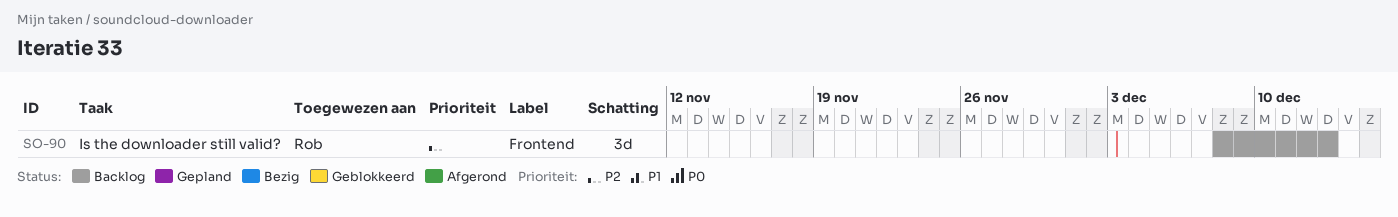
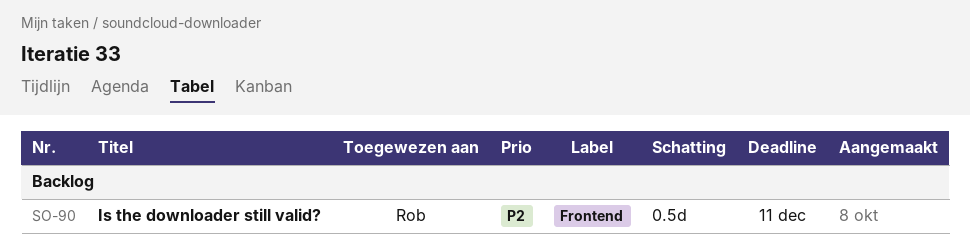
SO-90, estimate: 3d -> 0.5d
SO-90, due: Dec 13 -> Dec 11

